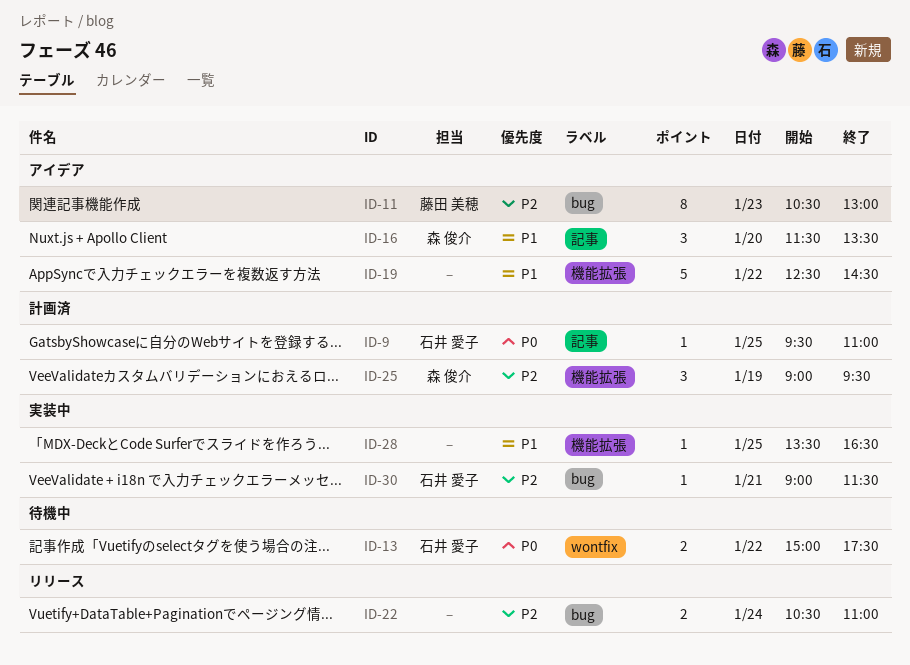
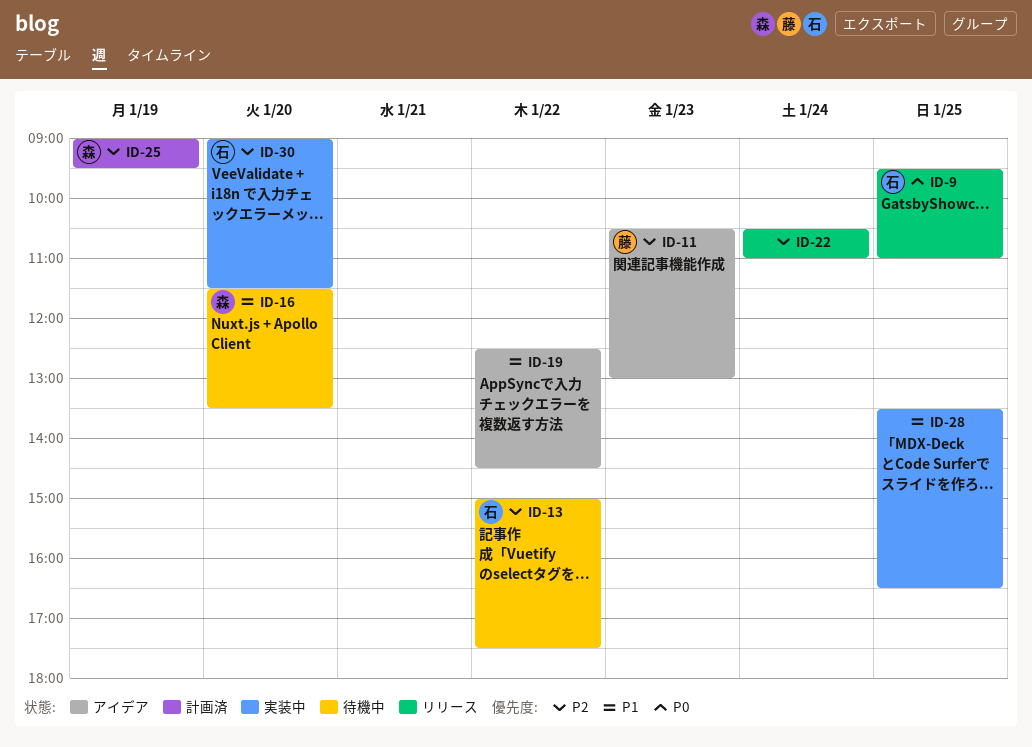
ID-9, status: 計画済 -> リリース
ID-13, priority: P0 -> P2
ID-16, status: アイデア -> 待機中
ID-30, day: Jan 21 -> Jan 20

